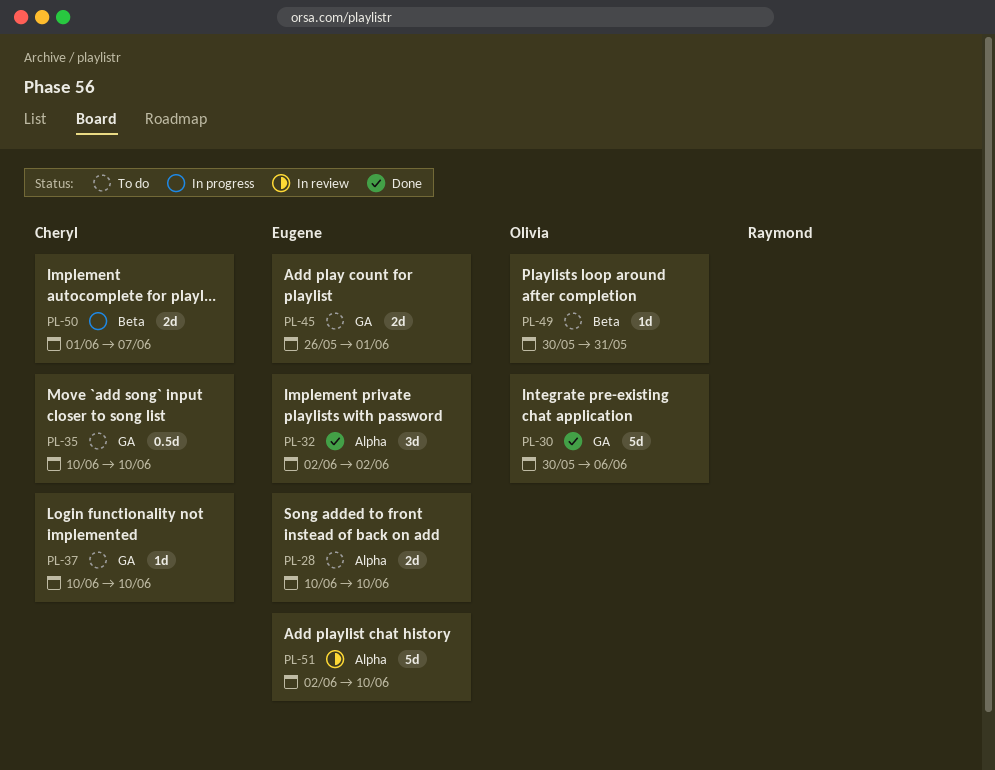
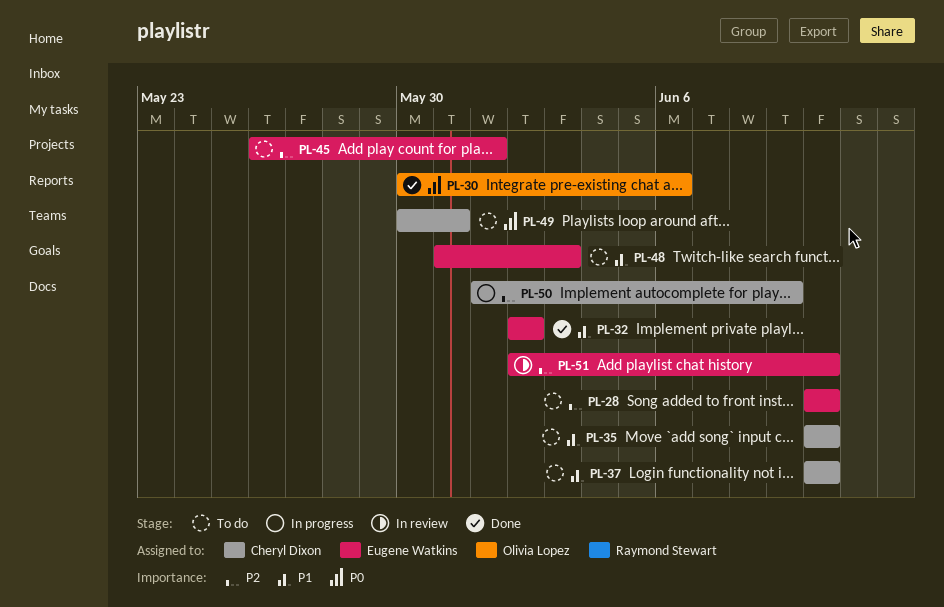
PL-48: none -> present
PL-49, owner: Olivia Lopez -> Cheryl Dixon
PL-50, due: Jun 7 -> Jun 9

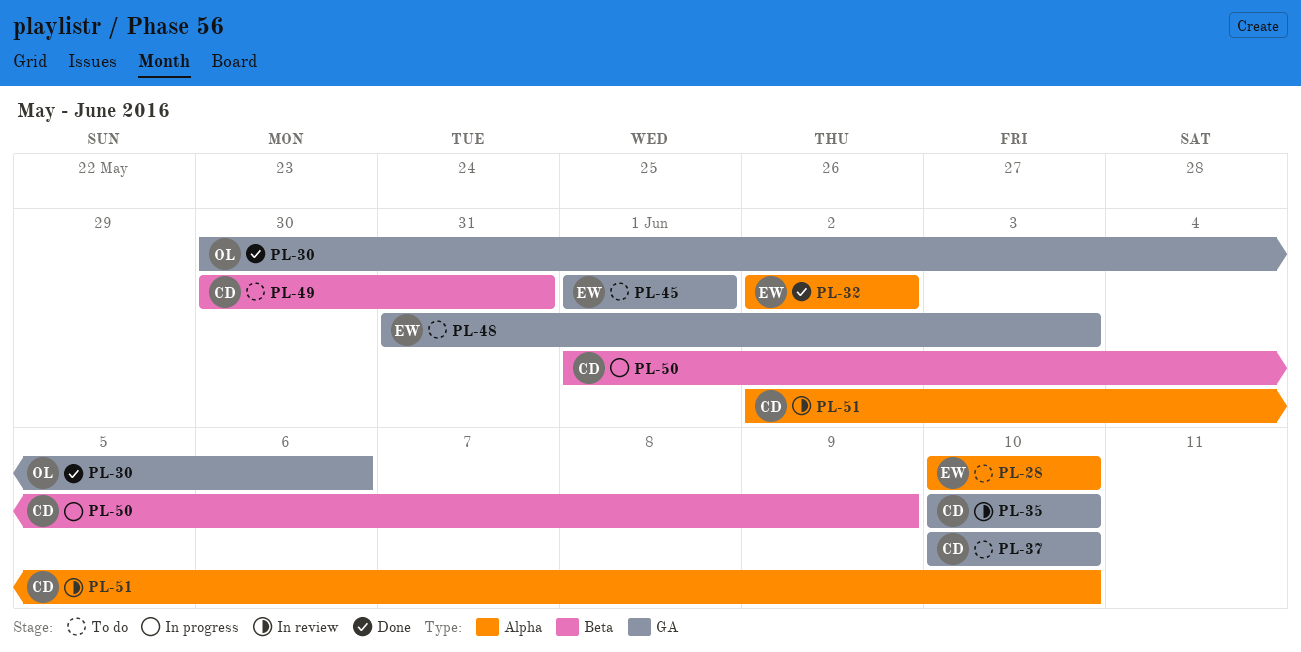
PL-35, status: To do -> In review
PL-45, start: May 26 -> Jun 1
PL-51, owner: Eugene Watkins -> Cheryl Dixon

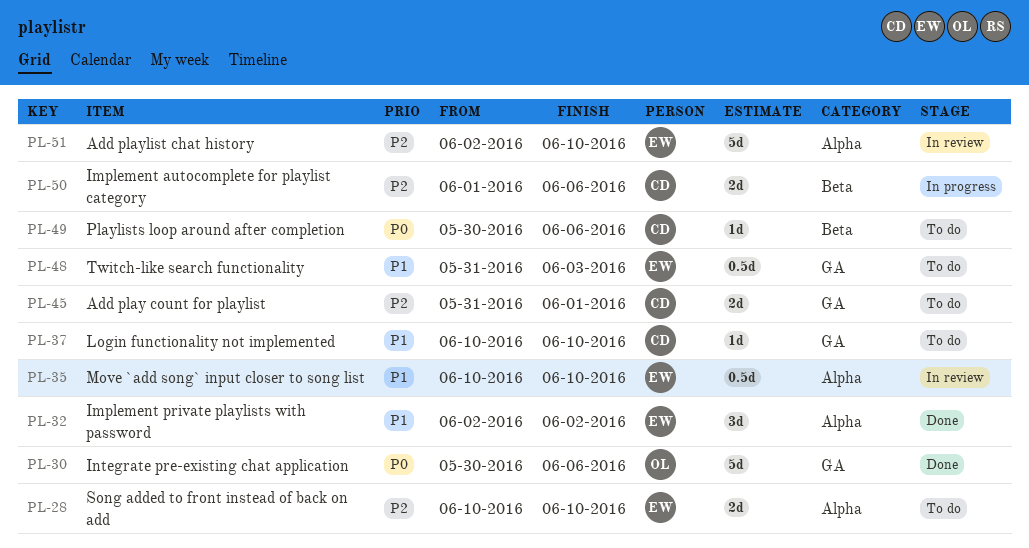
PL-35, owner: CD -> EW
PL-35, label: GA -> Alpha
PL-45, owner: EW -> CD
PL-45, start: Jun 1 -> May 31
PL-49, due: May 31 -> Jun 6
PL-50, due: Jun 9 -> Jun 6
PL-51, owner: CD -> EW

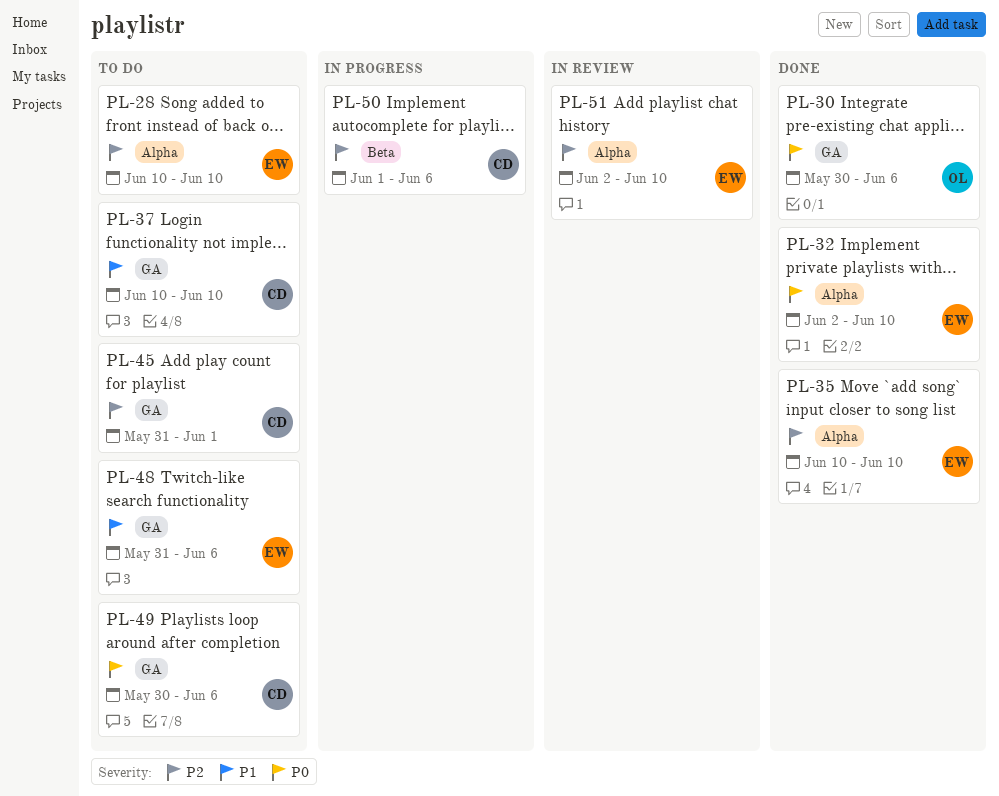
PL-32, priority: P1 -> P0
PL-32, due: Jun 2 -> Jun 10
PL-35, status: In review -> Done
PL-35, priority: P1 -> P2
PL-48, due: Jun 3 -> Jun 6
PL-49, label: Beta -> GA

